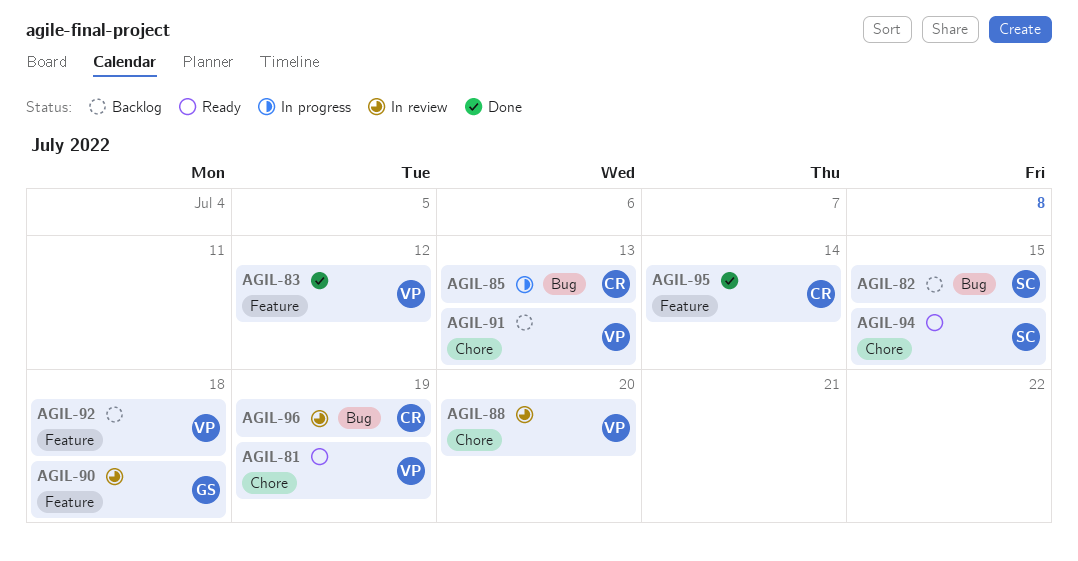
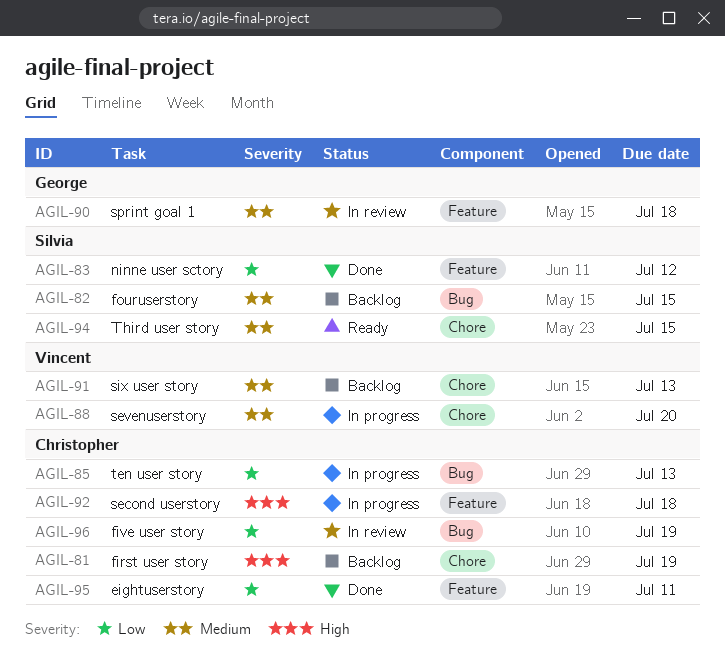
AGIL-81, status: Ready -> Backlog
AGIL-81, owner: Vincent -> Christopher
AGIL-83, owner: Vincent -> Silvia
AGIL-88, status: In review -> In progress
AGIL-92, status: Backlog -> In progress
AGIL-92, owner: Vincent -> Christopher
AGIL-95, due: Jul 14 -> Jul 11

